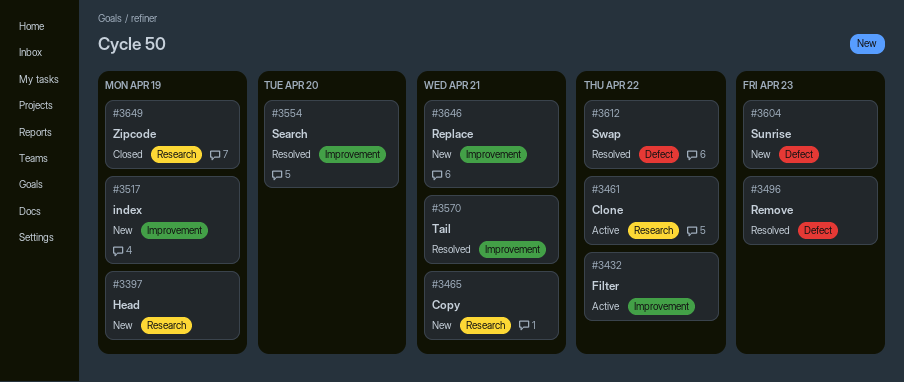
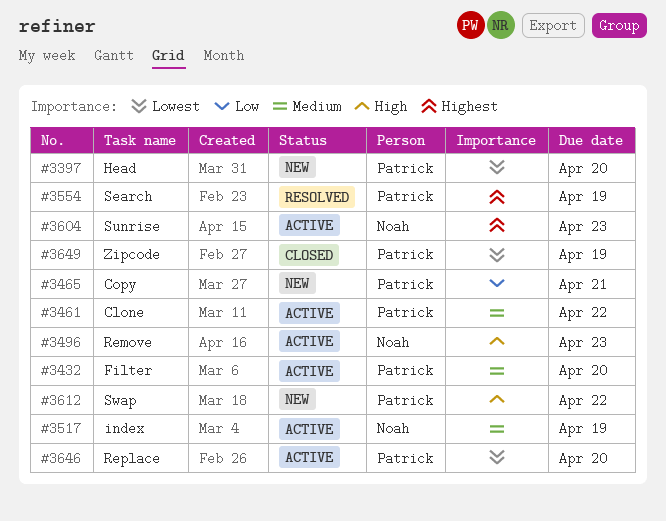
#3397, due: Apr 19 -> Apr 20
#3432, due: Apr 22 -> Apr 20
#3496, status: Resolved -> Active
#3517, status: New -> Active
#3554, due: Apr 20 -> Apr 19
#3570: present -> none
#3604, status: New -> Active
#3612, status: Resolved -> New
#3646, status: New -> Active
#3646, due: Apr 21 -> Apr 20

